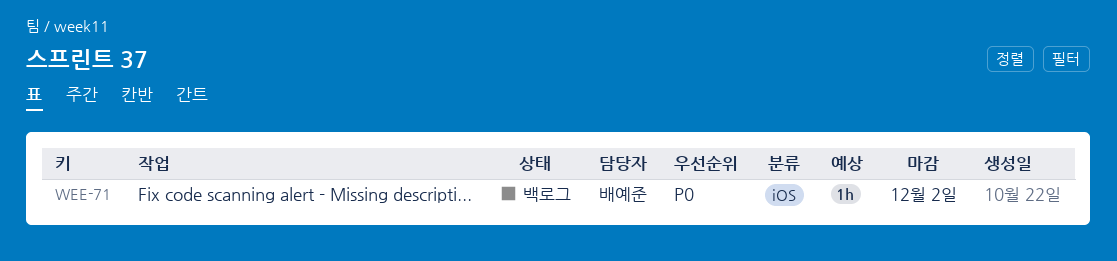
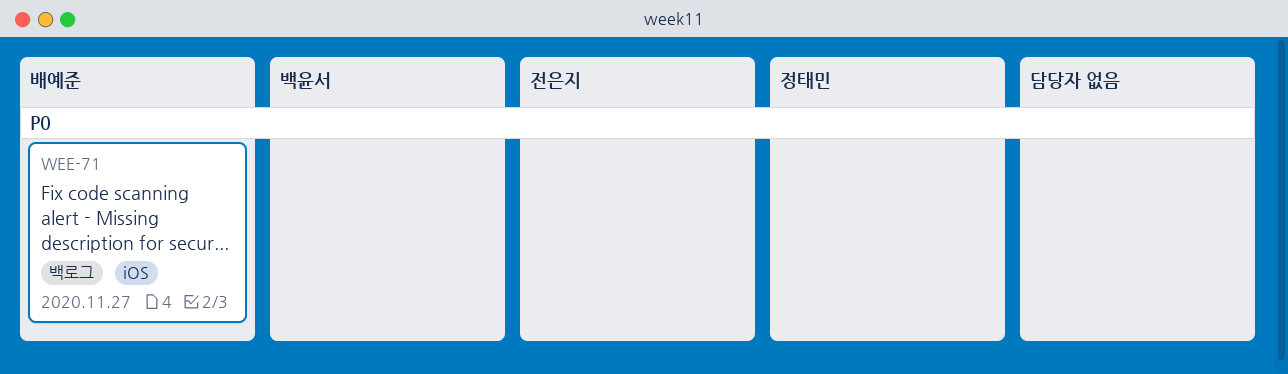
WEE-71, due: Dec 2 -> Nov 27

